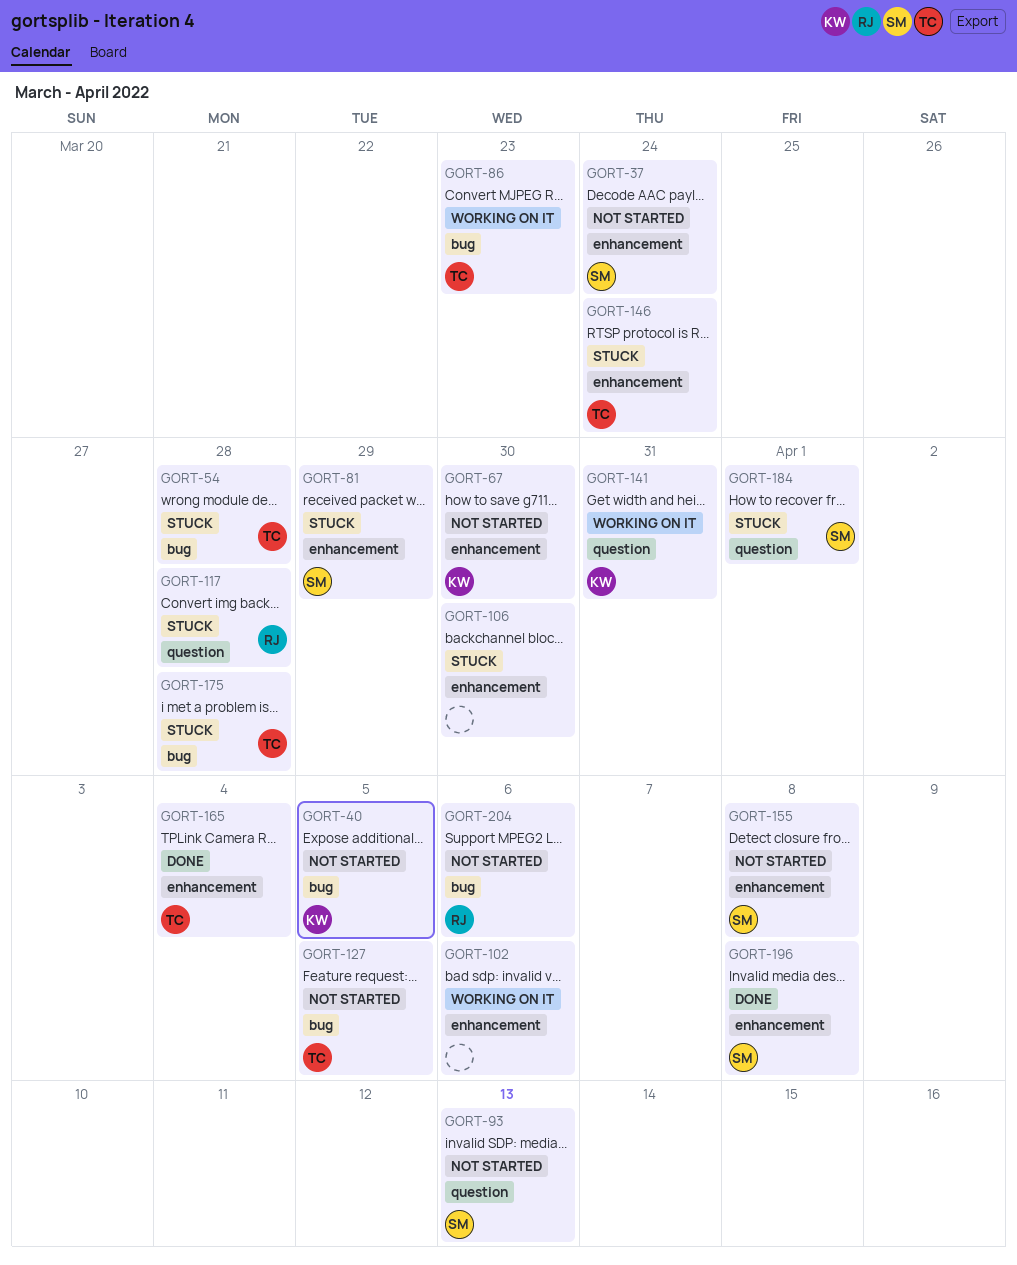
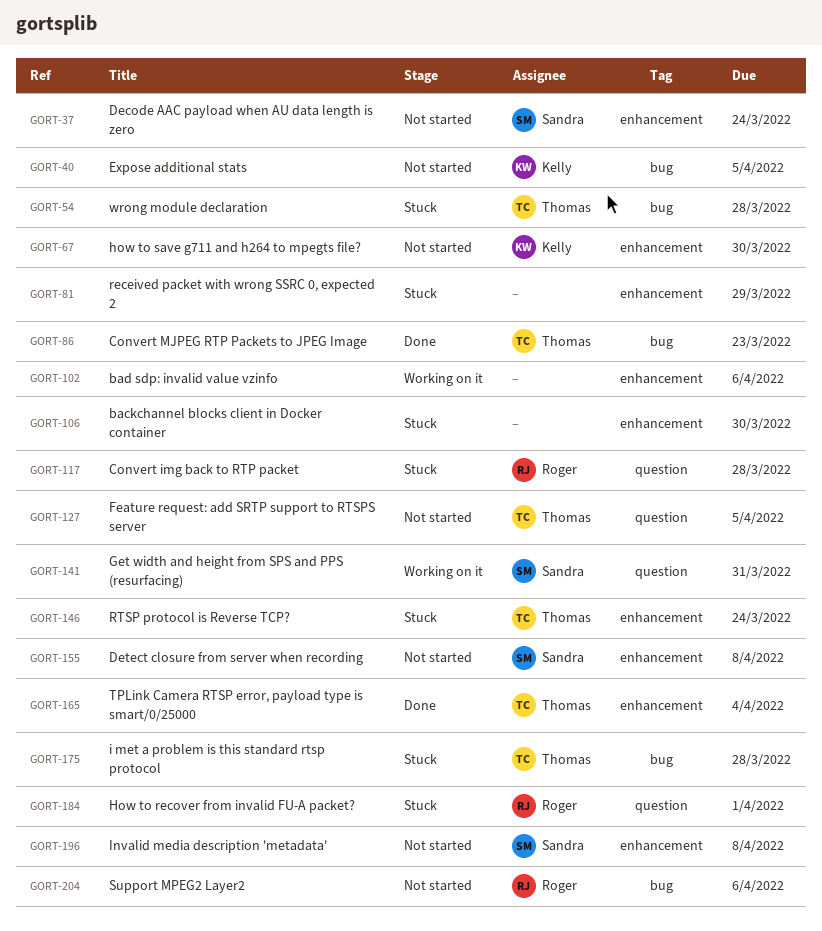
GORT-81, owner: Sandra -> none
GORT-86, status: Working on it -> Done
GORT-93: present -> none
GORT-127, label: bug -> question
GORT-141, owner: Kelly -> Sandra
GORT-184, owner: Sandra -> Roger
GORT-196, status: Done -> Not started

